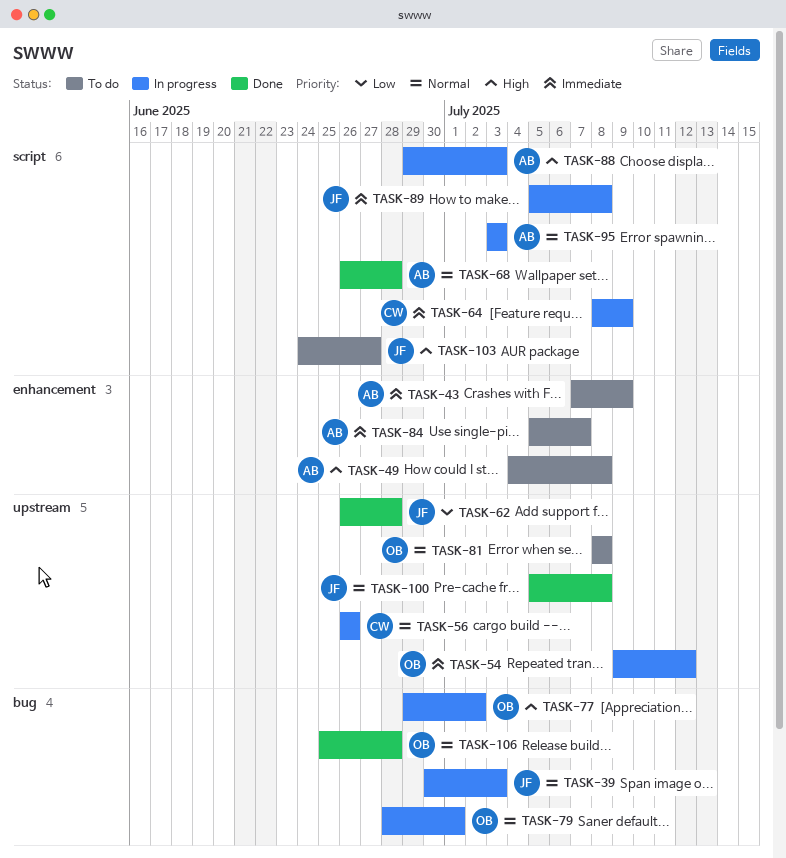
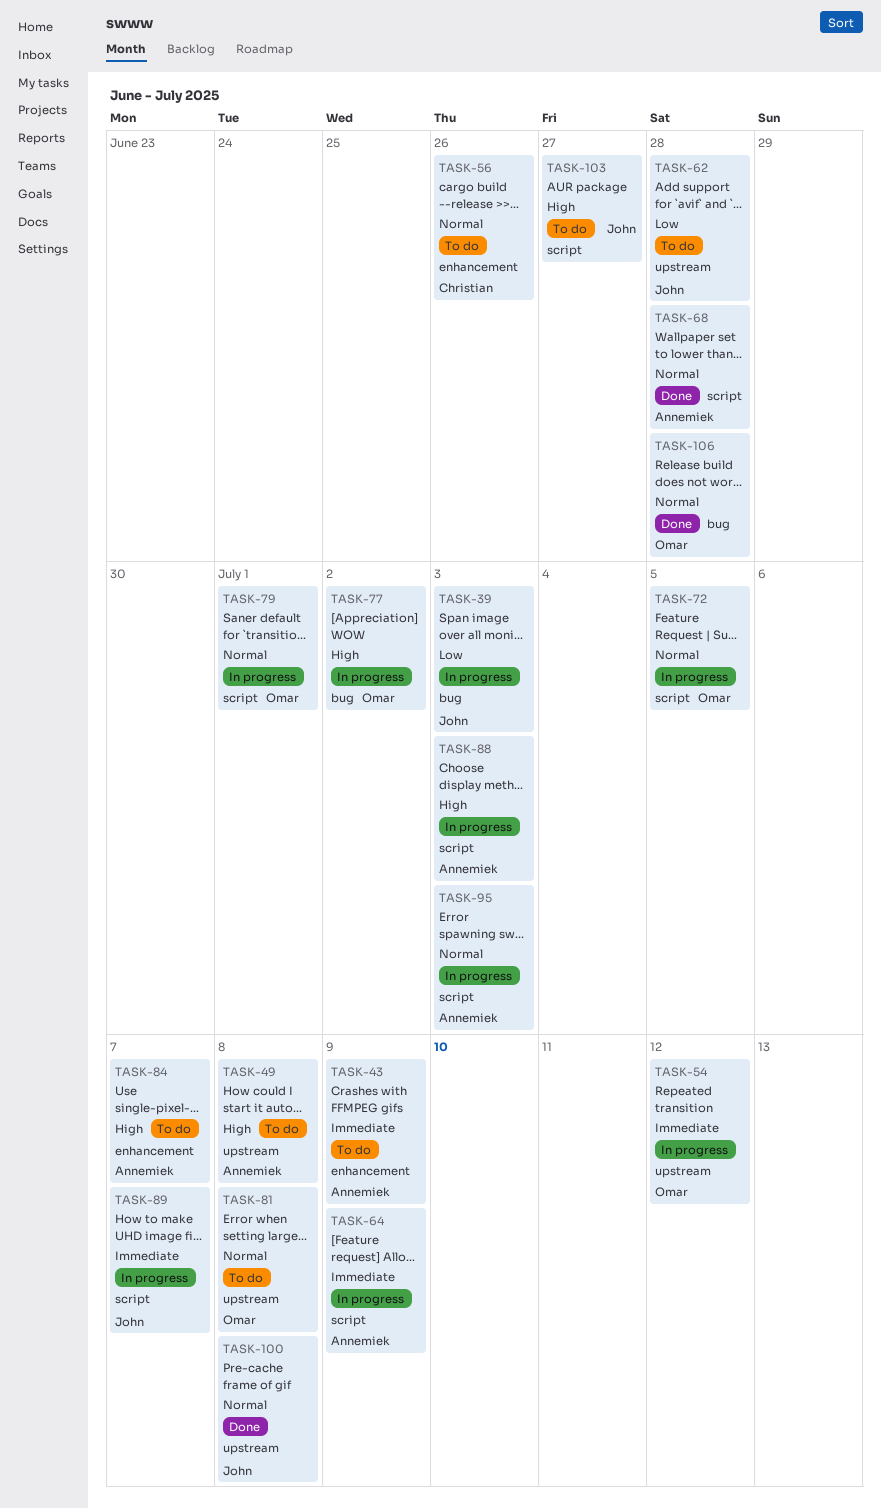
TASK-39, priority: Normal -> Low
TASK-49, label: enhancement -> upstream
TASK-56, status: In progress -> To do
TASK-56, label: upstream -> enhancement
TASK-62, status: Done -> To do
TASK-64, owner: Christian -> Annemiek
TASK-72: none -> present
TASK-79, label: bug -> script
TASK-84, priority: Immediate -> High
TASK-89, due: Jul 8 -> Jul 7

